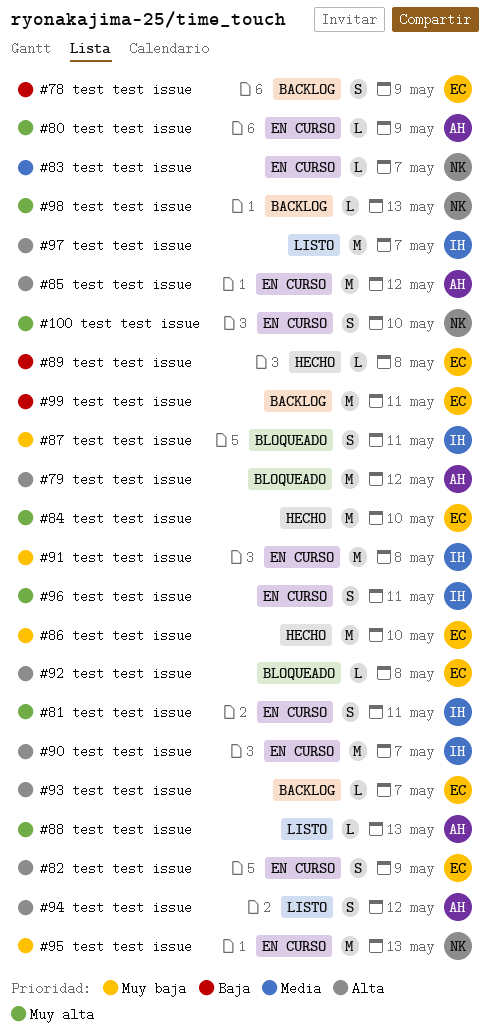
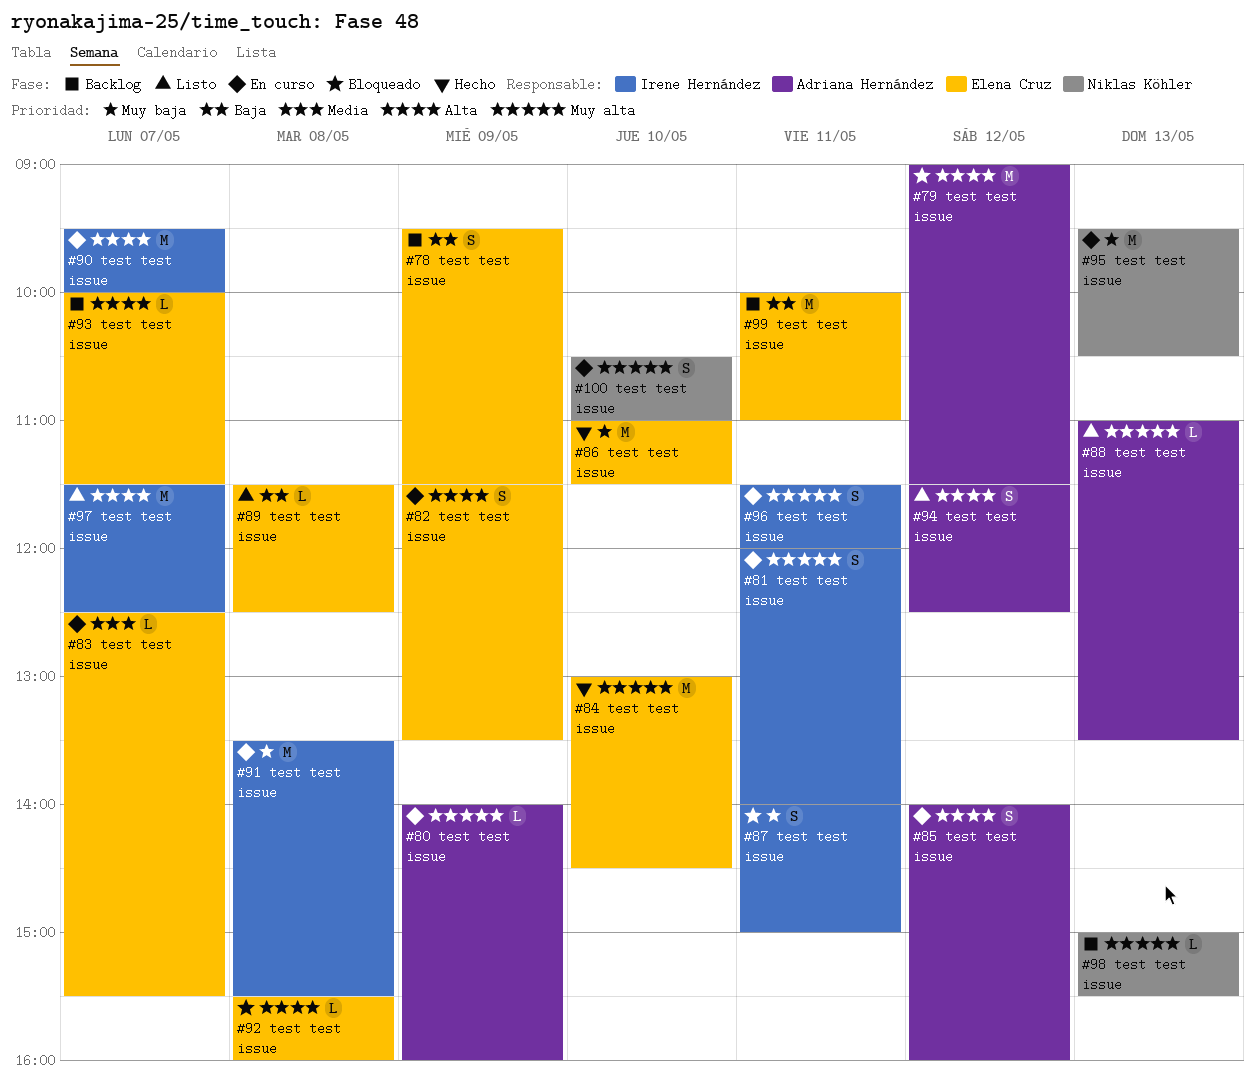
#83 test test issue, owner: Niklas Köhler -> Elena Cruz
#85 test test issue, estimate: M -> S
#89 test test issue, status: Hecho -> Listo

